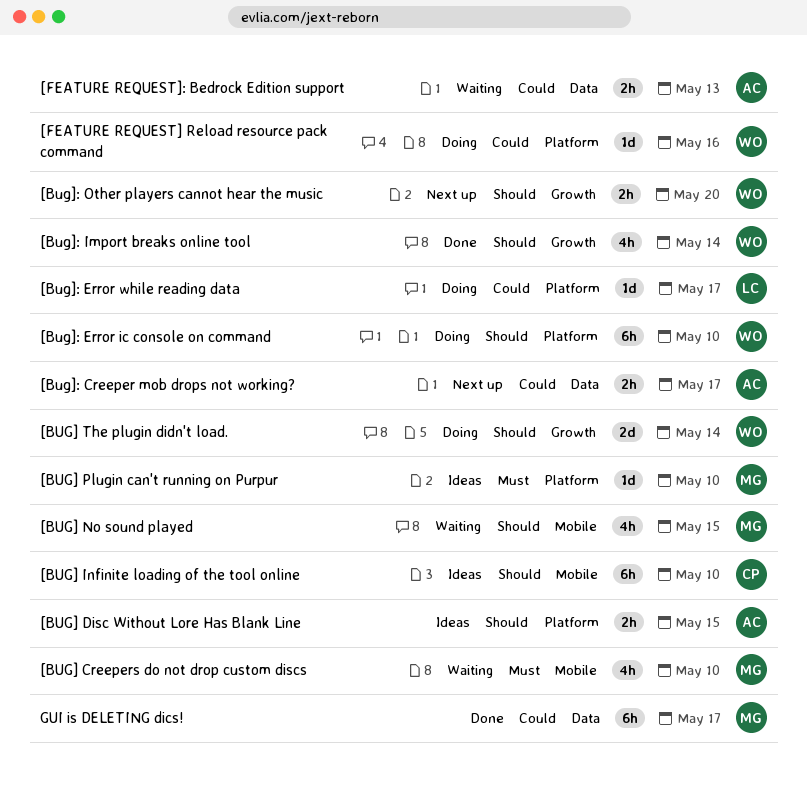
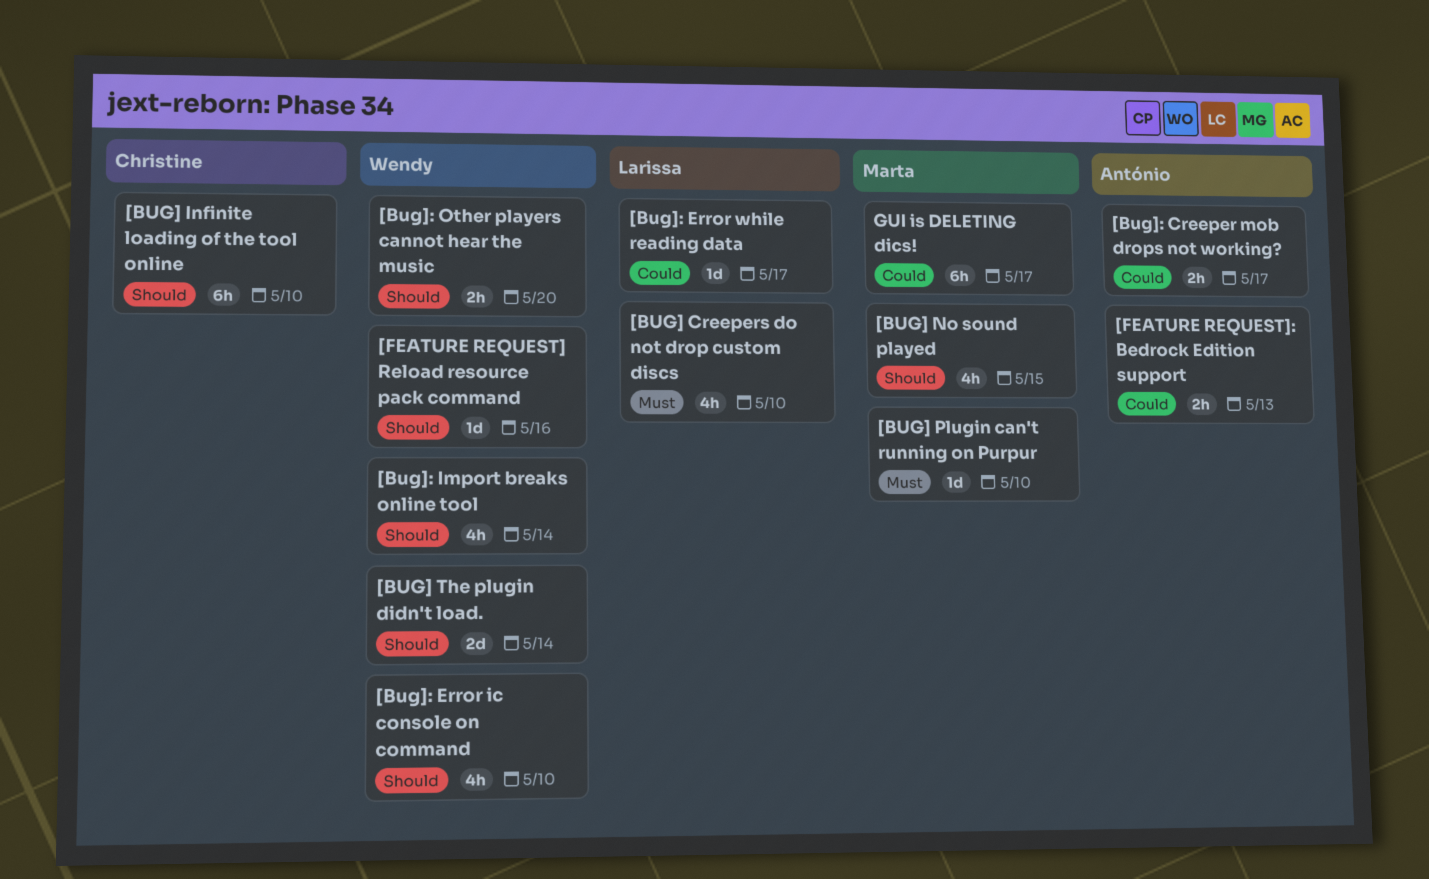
[BUG] Creepers do not drop custom discs, owner: Marta -> Larissa
[BUG] Disc Without Lore Has Blank Line: present -> none
[Bug]: Error ic console on command, estimate: 6h -> 4h
[FEATURE REQUEST] Reload resource pack command, priority: Could -> Should

